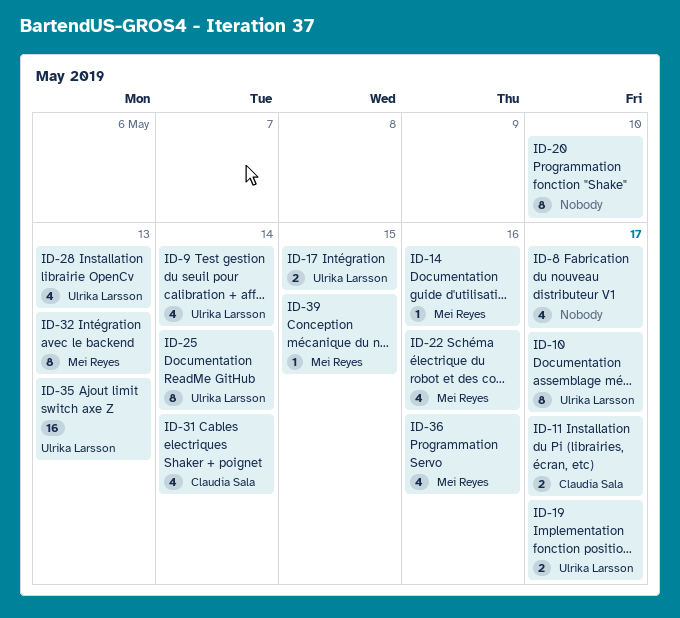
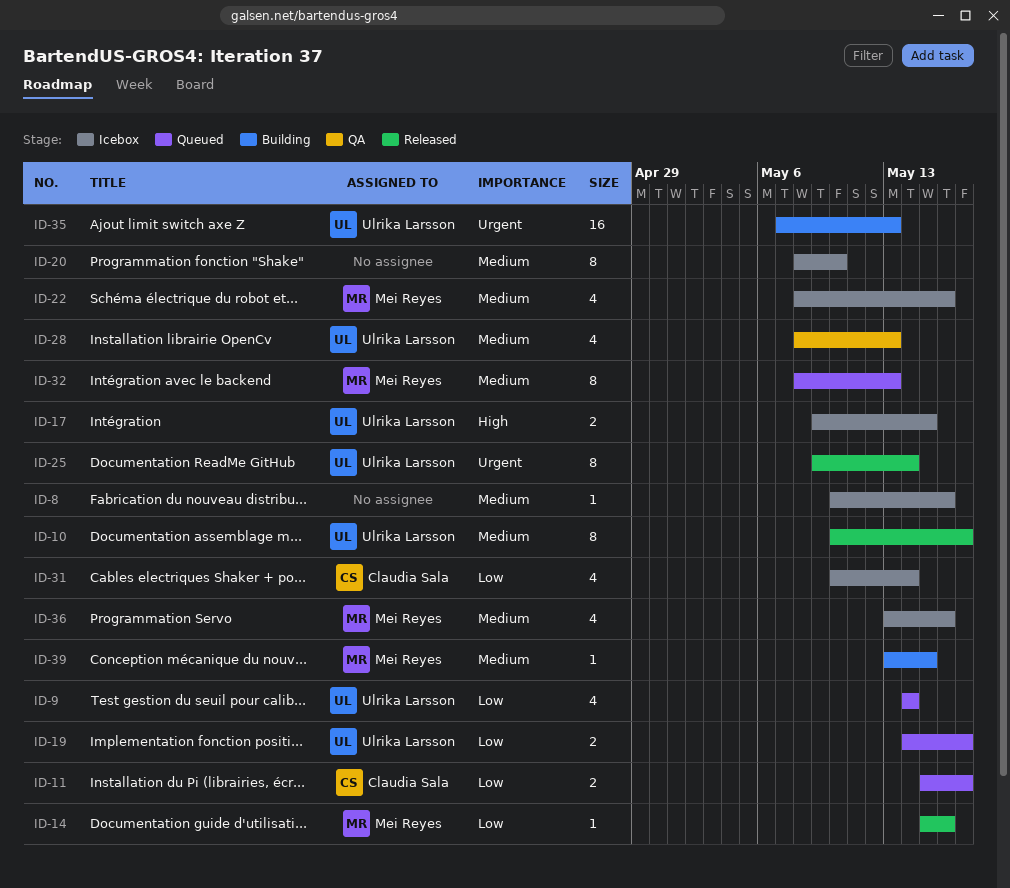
ID-8, estimate: 4 -> 1
ID-8, due: May 17 -> May 16

